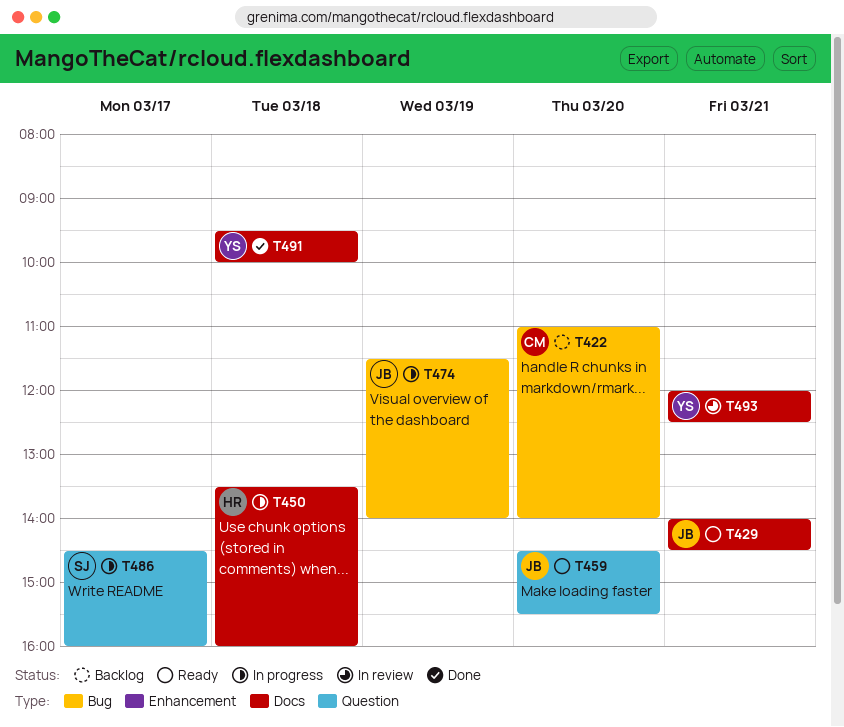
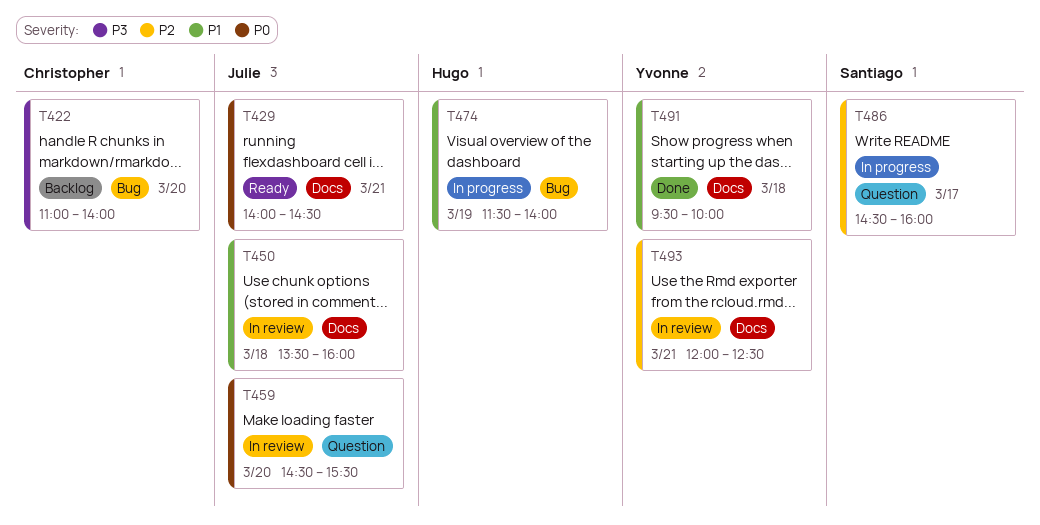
T450, status: In progress -> In review
T450, owner: Hugo -> Julie
T459, status: Ready -> In review
T474, owner: Julie -> Hugo

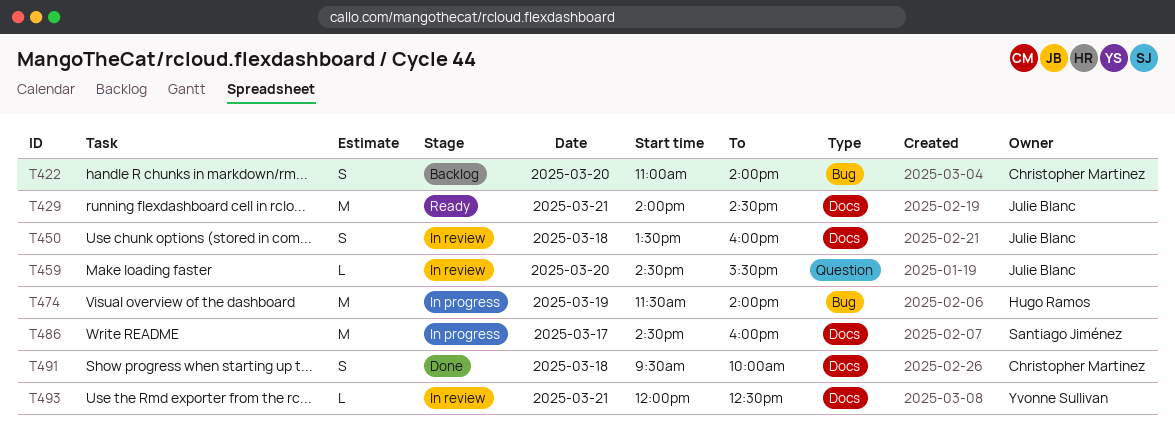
T486, label: Question -> Docs
T491, owner: Yvonne Sullivan -> Christopher Martinez

